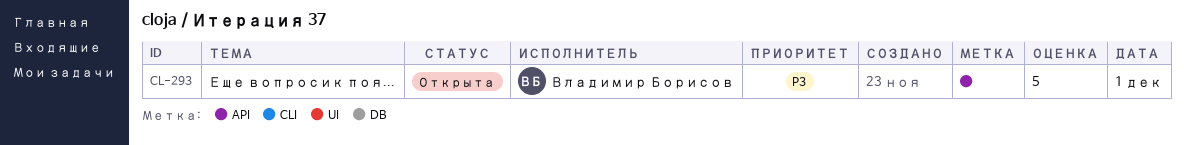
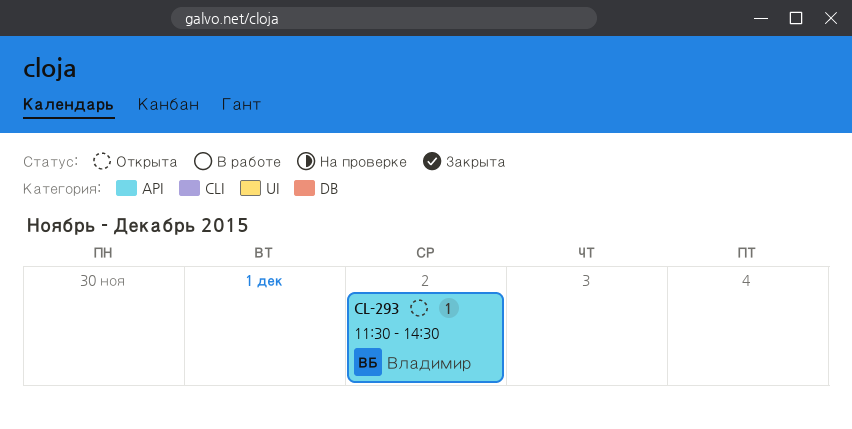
CL-293, estimate: 5 -> 1
CL-293, day: Dec 1 -> Dec 2

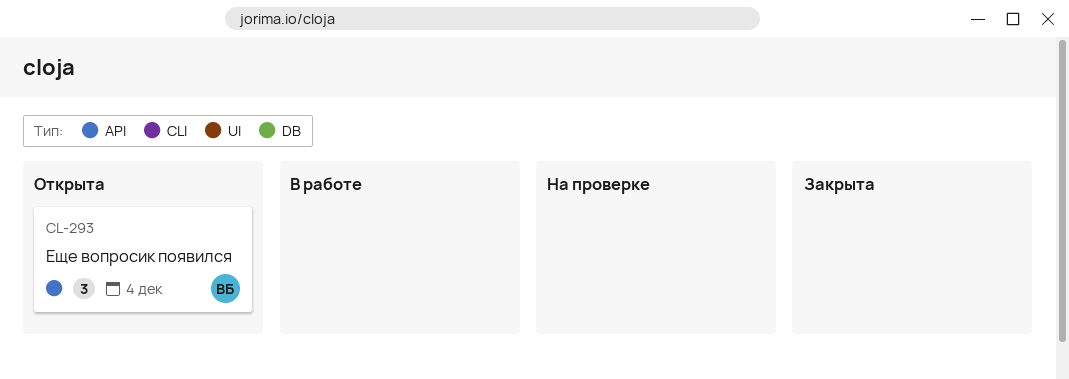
CL-293, estimate: 1 -> 3
CL-293, day: Dec 2 -> Dec 4

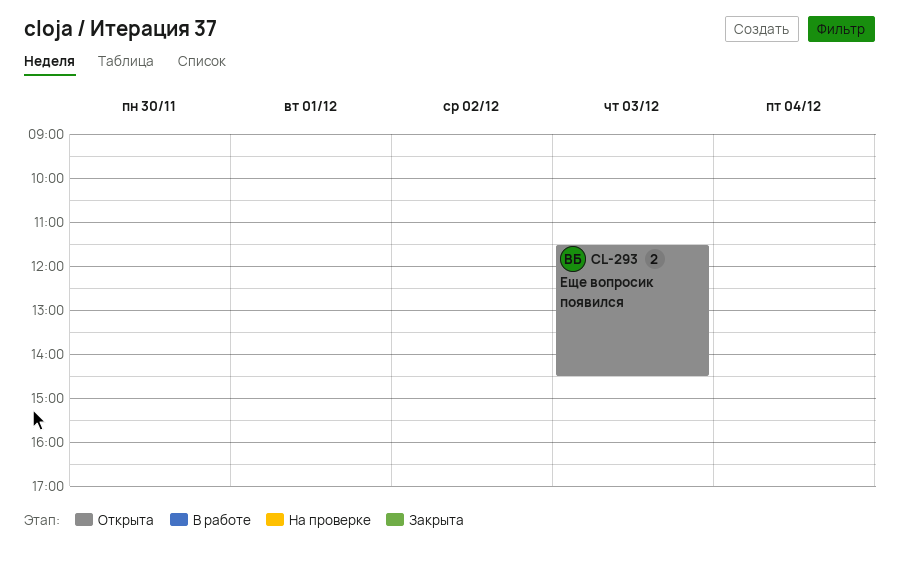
CL-293, estimate: 3 -> 2
CL-293, day: Dec 4 -> Dec 3

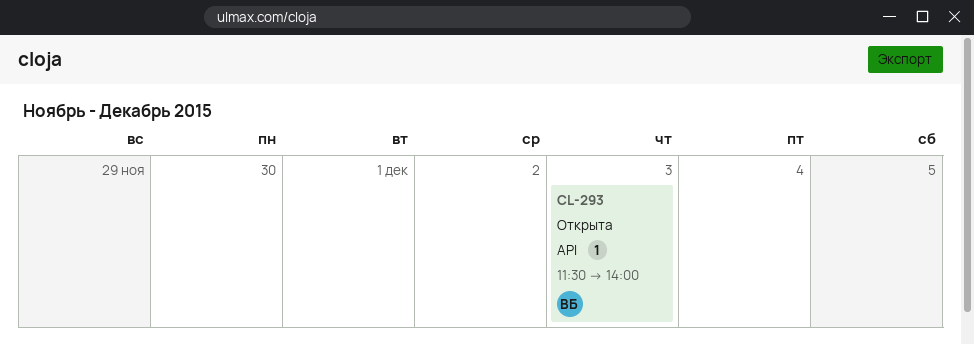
CL-293, estimate: 2 -> 1
CL-293, ends: 14:30 -> 14:00

